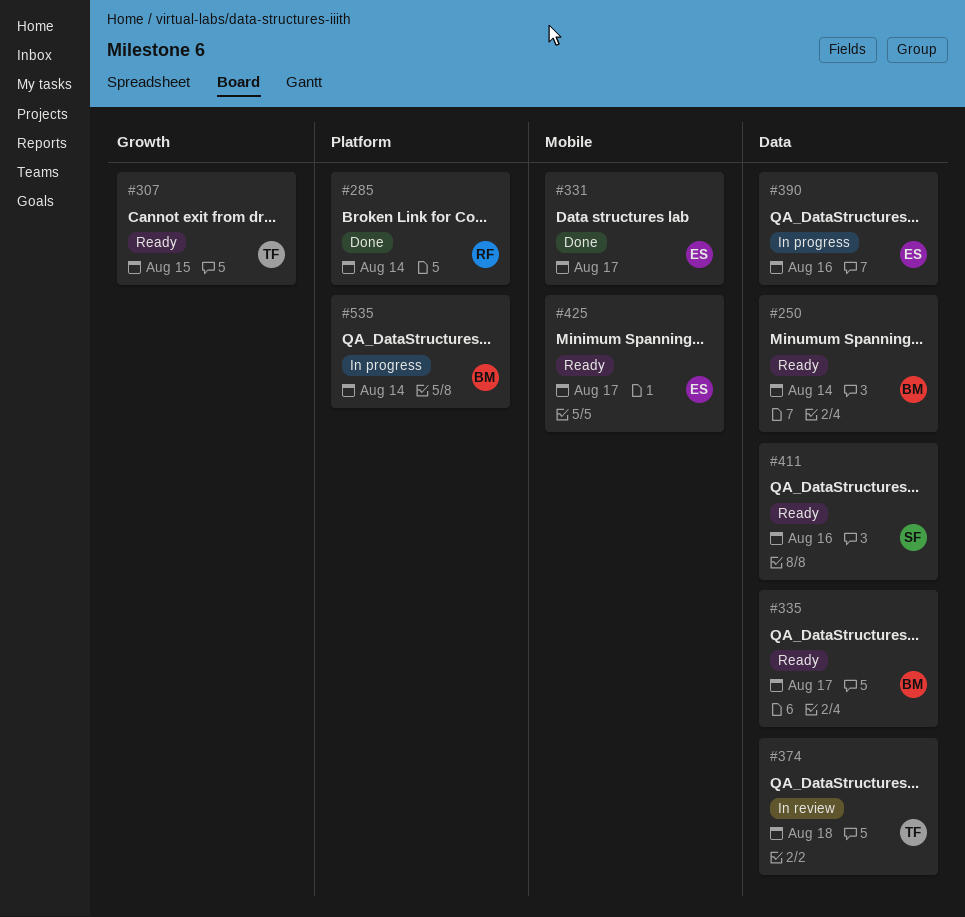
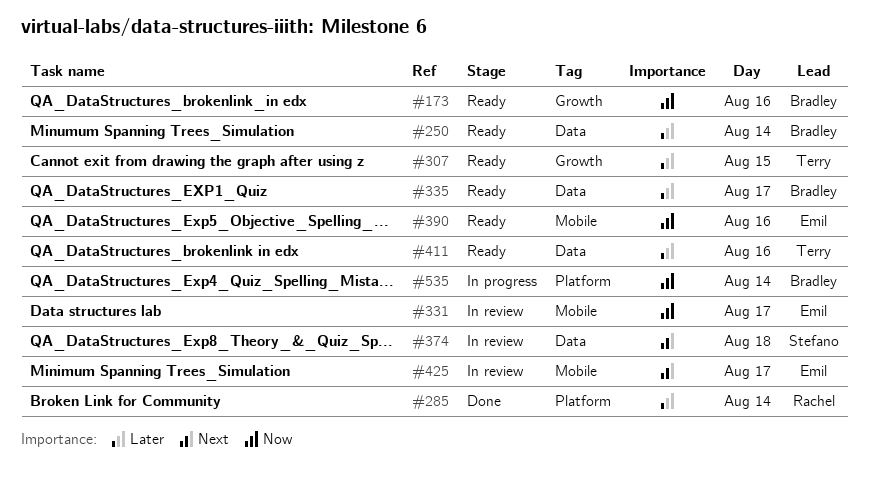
#173: none -> present
#331, status: Done -> In review
#374, owner: Terry -> Stefano
#390, status: In progress -> Ready
#390, label: Data -> Mobile
#411, owner: Stefano -> Terry
#425, status: Ready -> In review

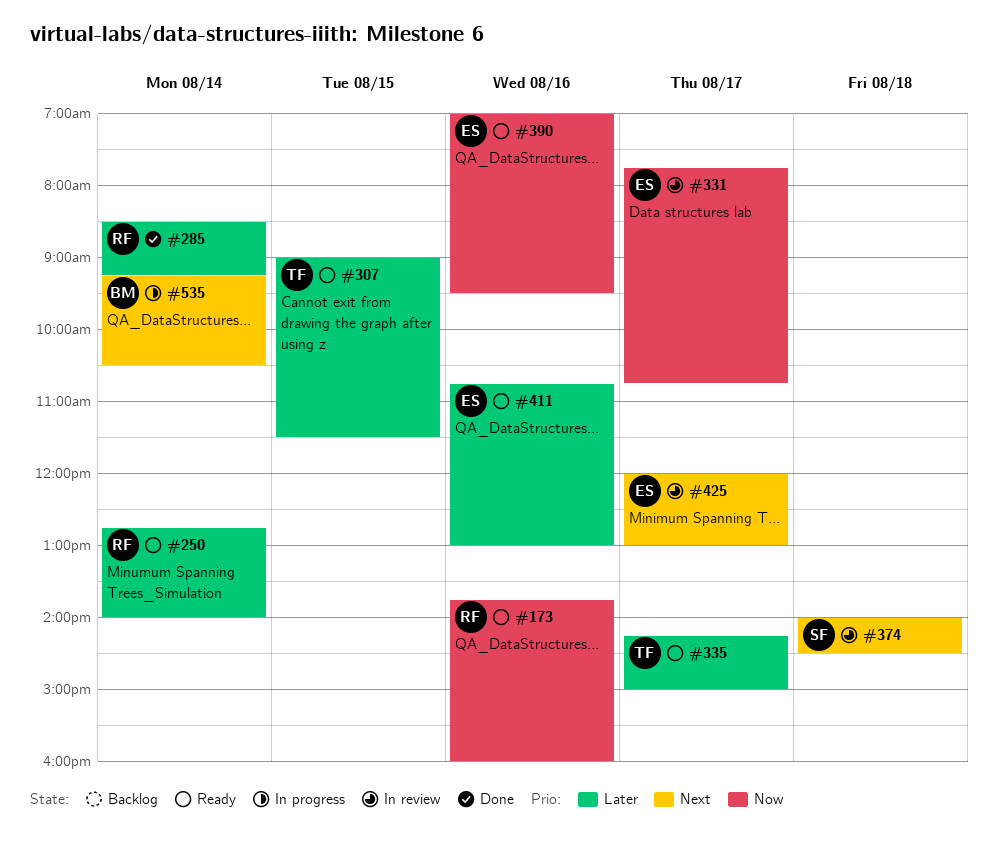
#173, owner: Bradley -> Rachel
#250, owner: Bradley -> Rachel
#335, owner: Bradley -> Terry
#411, owner: Terry -> Emil
#535, priority: Now -> Next

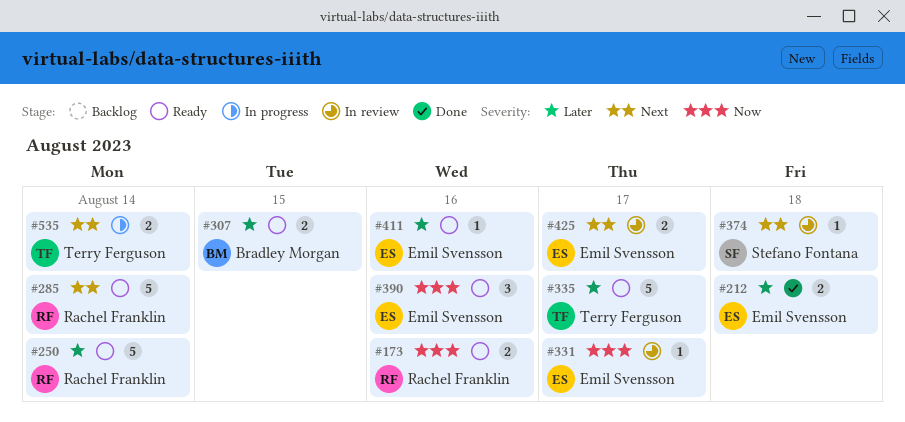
#212: none -> present
#285, status: Done -> Ready
#285, priority: Later -> Next
#307, owner: Terry Ferguson -> Bradley Morgan
#535, owner: Bradley Morgan -> Terry Ferguson

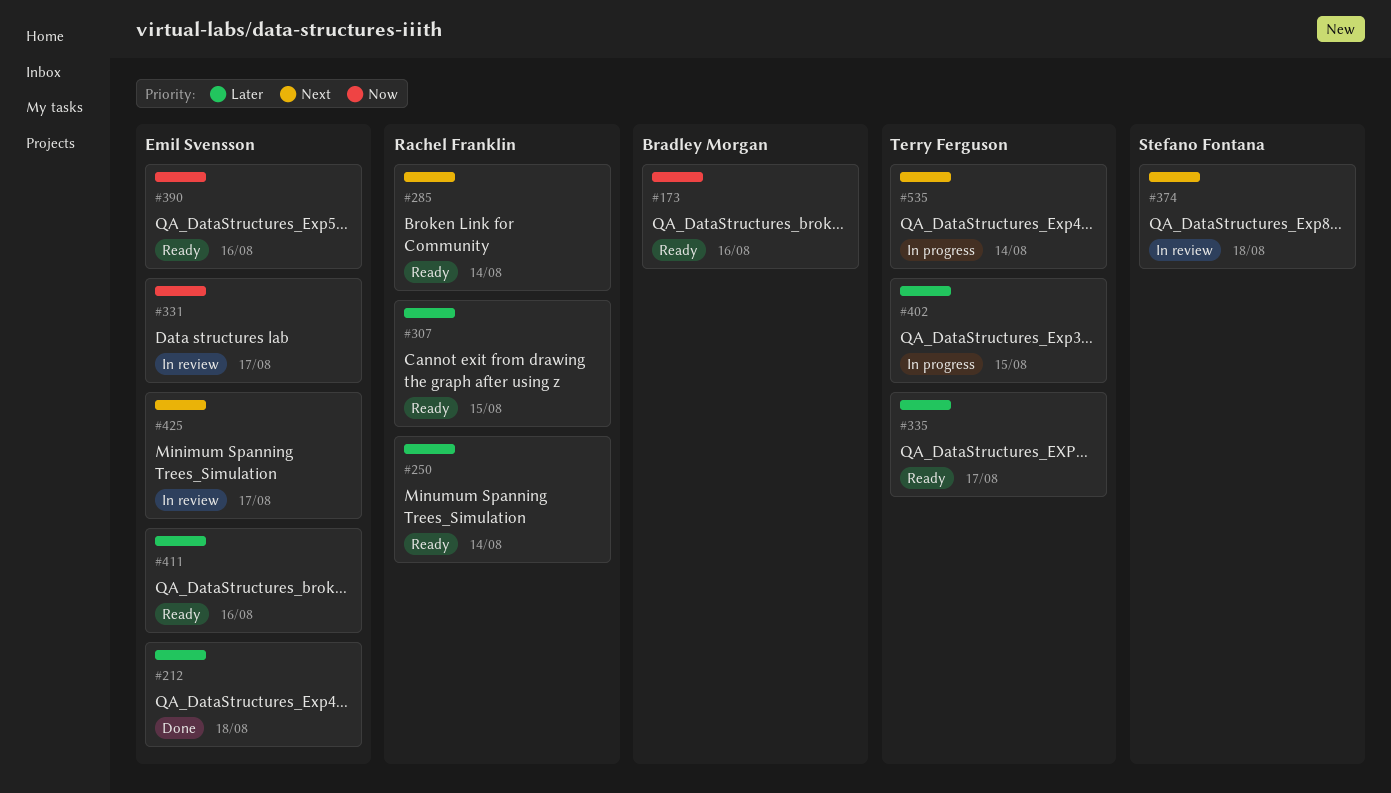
#173, owner: Rachel Franklin -> Bradley Morgan
#307, owner: Bradley Morgan -> Rachel Franklin
#402: none -> present

